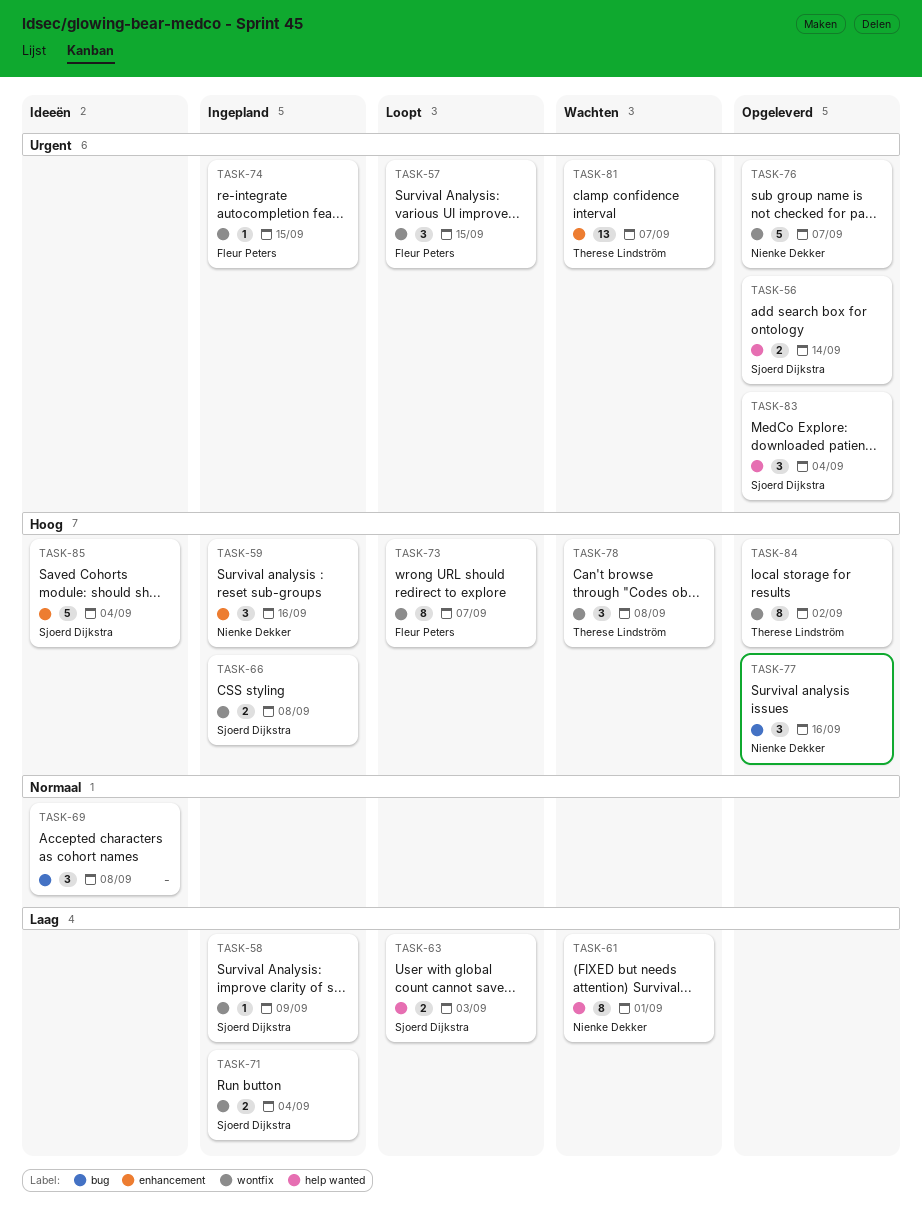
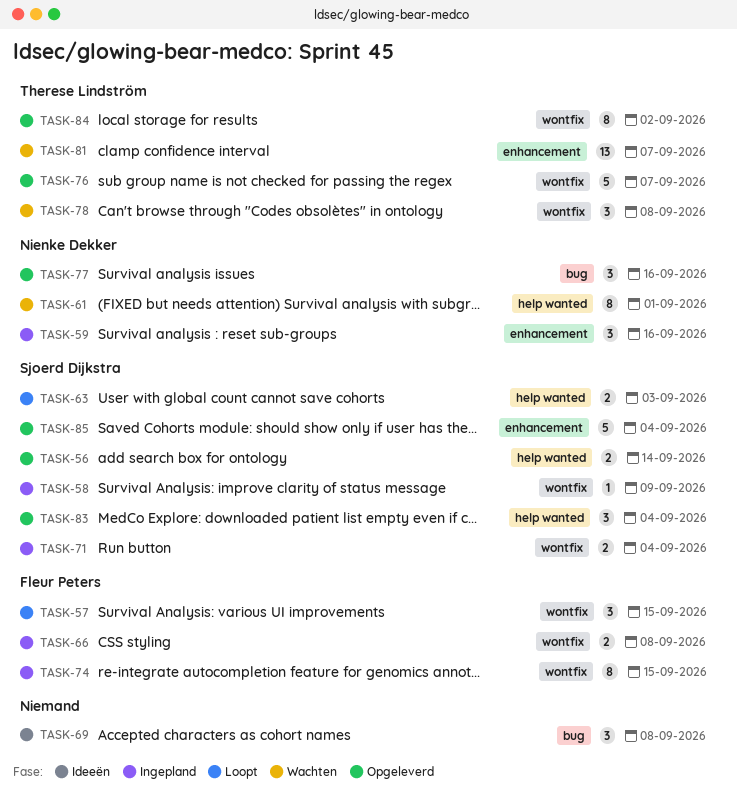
TASK-66, owner: Sjoerd Dijkstra -> Fleur Peters
TASK-73: present -> none
TASK-74, estimate: 1 -> 8
TASK-76, owner: Nienke Dekker -> Therese Lindström
TASK-85, status: Ideeën -> Opgeleverd

